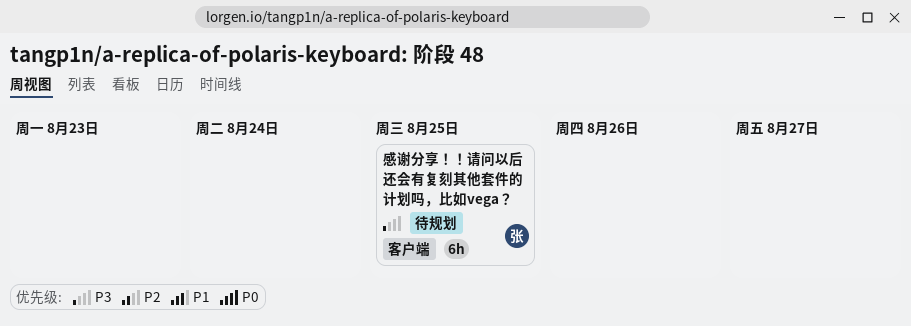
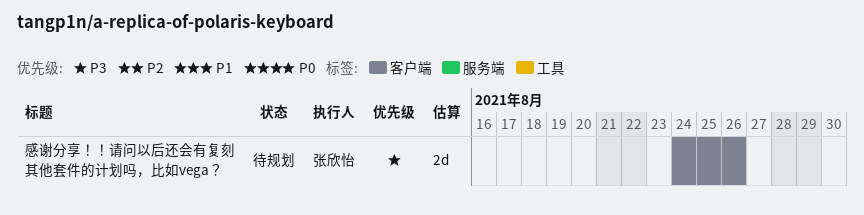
感谢分享！！请问以后还会有复刻其他套件的计划吗，比如vega？, estimate: 6h -> 2d
感谢分享！！请问以后还会有复刻其他套件的计划吗，比如vega？, due: Aug 25 -> Aug 26

